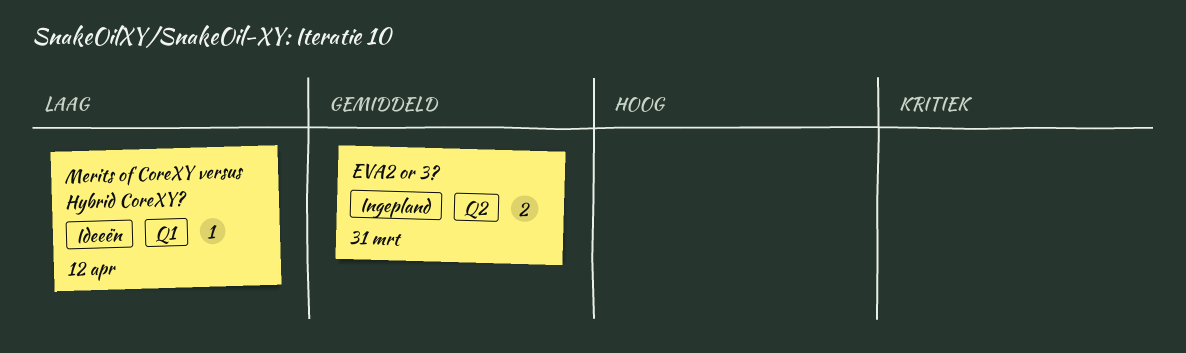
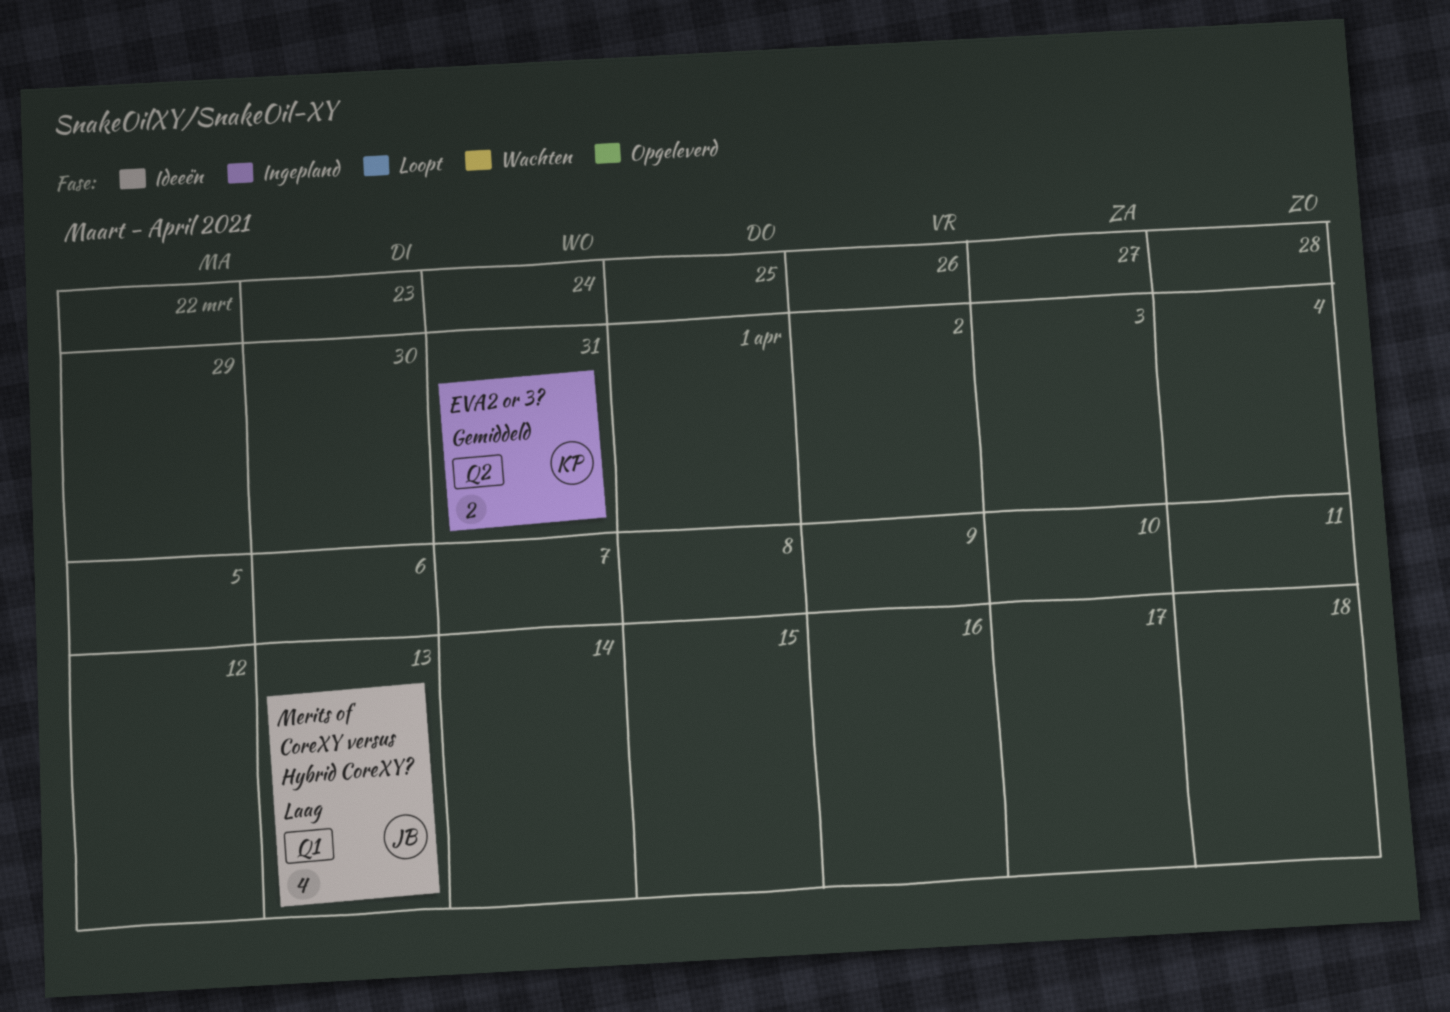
Merits of CoreXY versus Hybrid CoreXY?, estimate: 1 -> 4
Merits of CoreXY versus Hybrid CoreXY?, due: Apr 12 -> Apr 13

